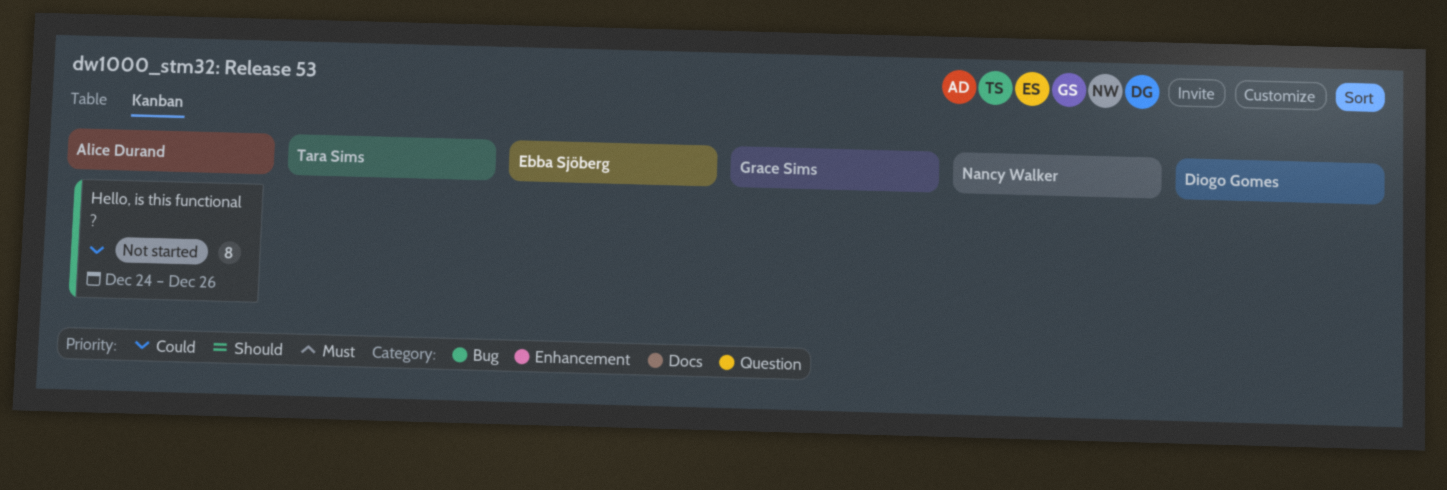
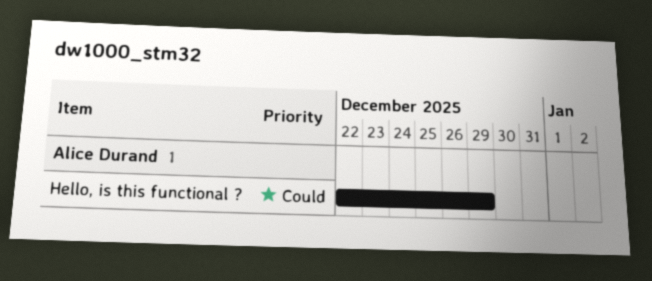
Hello, is this functional ?, start: Dec 24 -> Dec 22
Hello, is this functional ?, due: Dec 26 -> Dec 29

